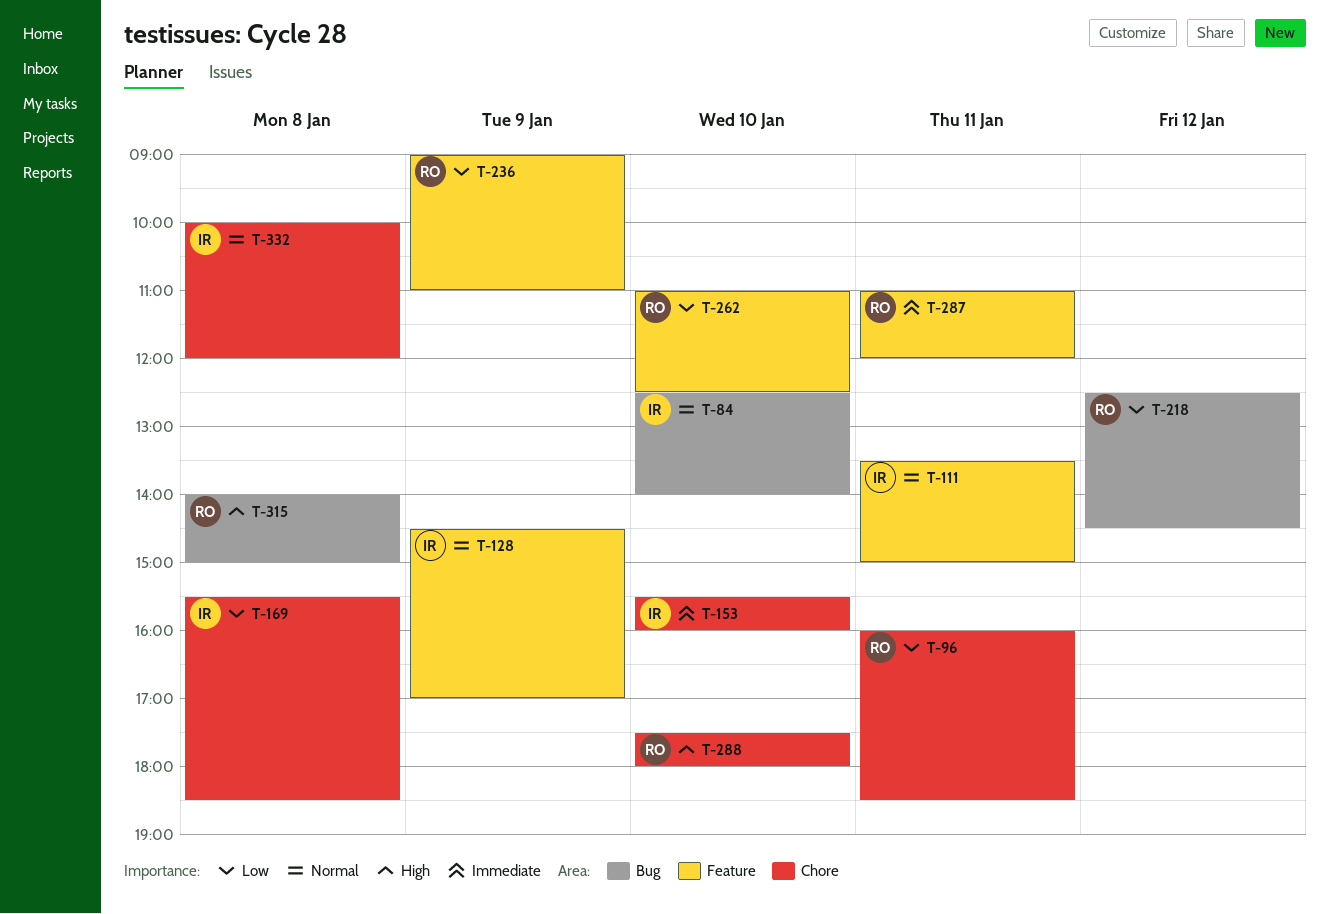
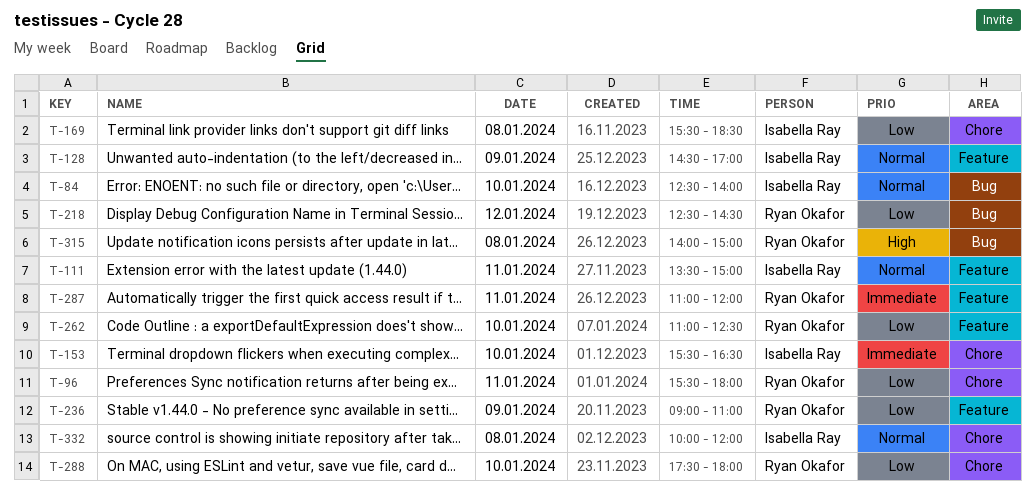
T-96, begins: 16:00 -> 15:30
T-96, ends: 18:30 -> 18:00
T-153, ends: 16:00 -> 16:30
T-288, priority: High -> Low

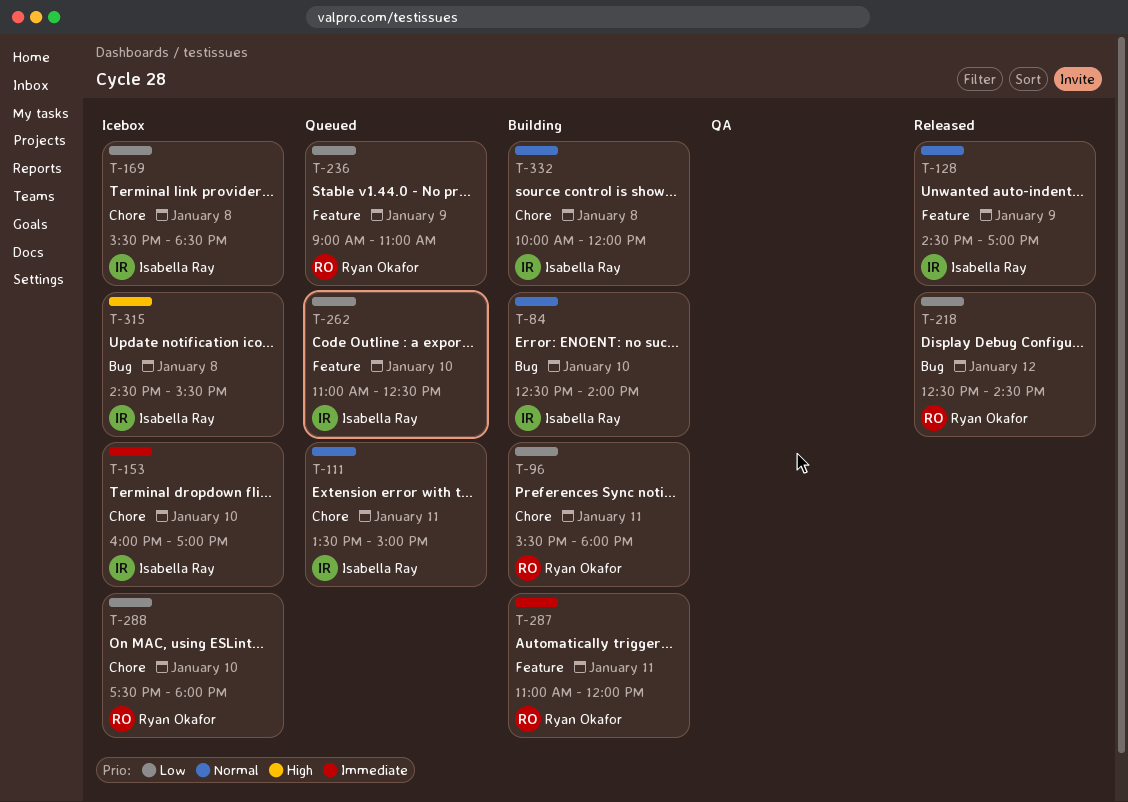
T-111, label: Feature -> Chore
T-153, begins: 15:30 -> 16:00
T-153, ends: 16:30 -> 17:00
T-262, owner: Ryan Okafor -> Isabella Ray
T-315, owner: Ryan Okafor -> Isabella Ray
T-315, begins: 14:00 -> 14:30
T-315, ends: 15:00 -> 15:30

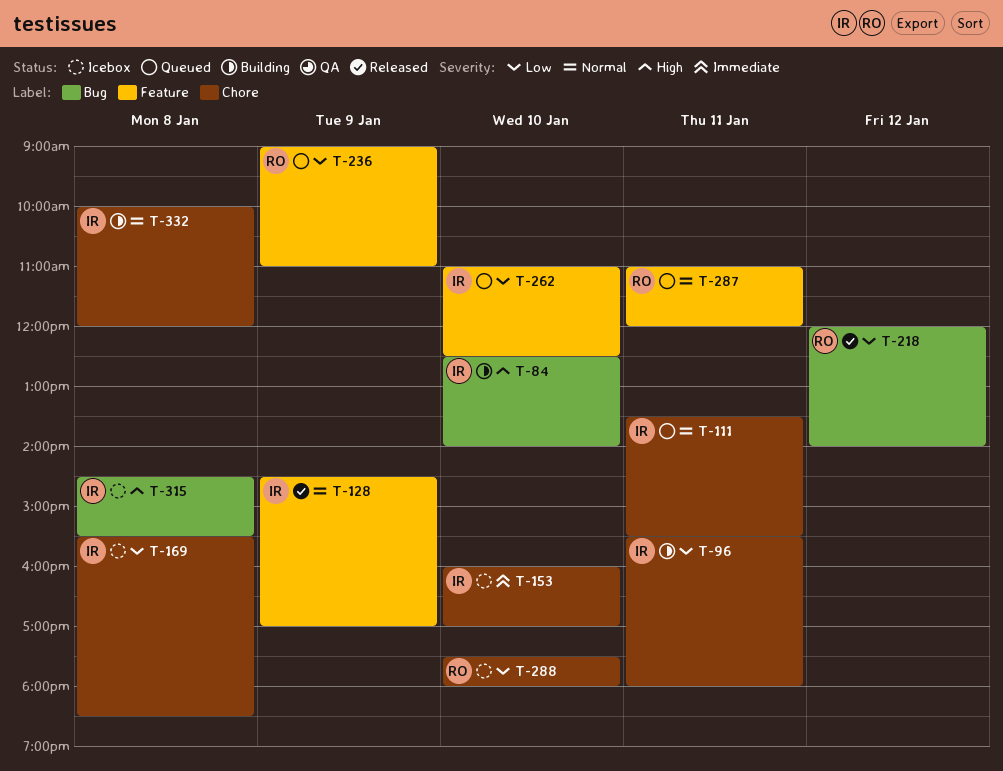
T-84, priority: Normal -> High
T-96, owner: Ryan Okafor -> Isabella Ray
T-111, ends: 15:00 -> 15:30
T-218, begins: 12:30 -> 12:00
T-218, ends: 14:30 -> 14:00
T-287, status: Building -> Queued
T-287, priority: Immediate -> Normal

